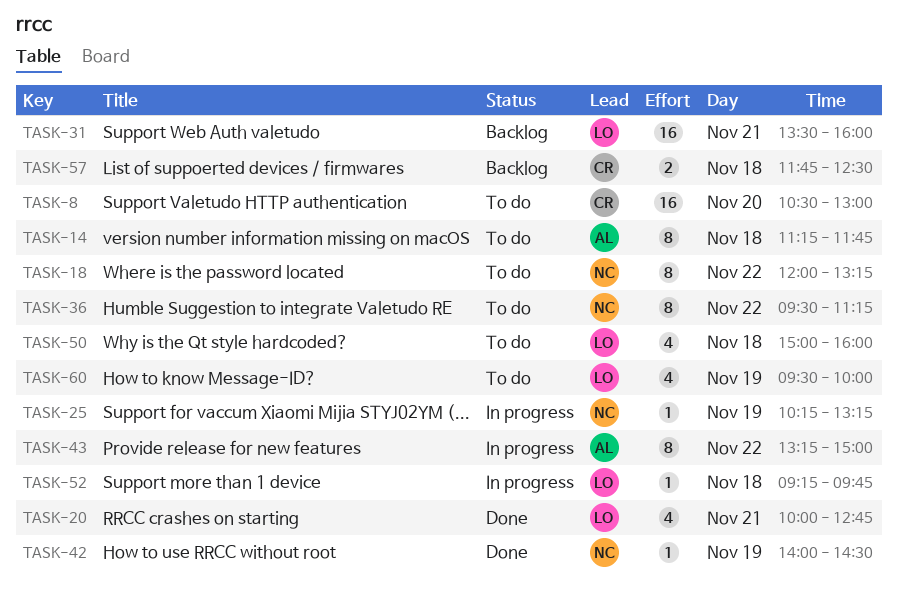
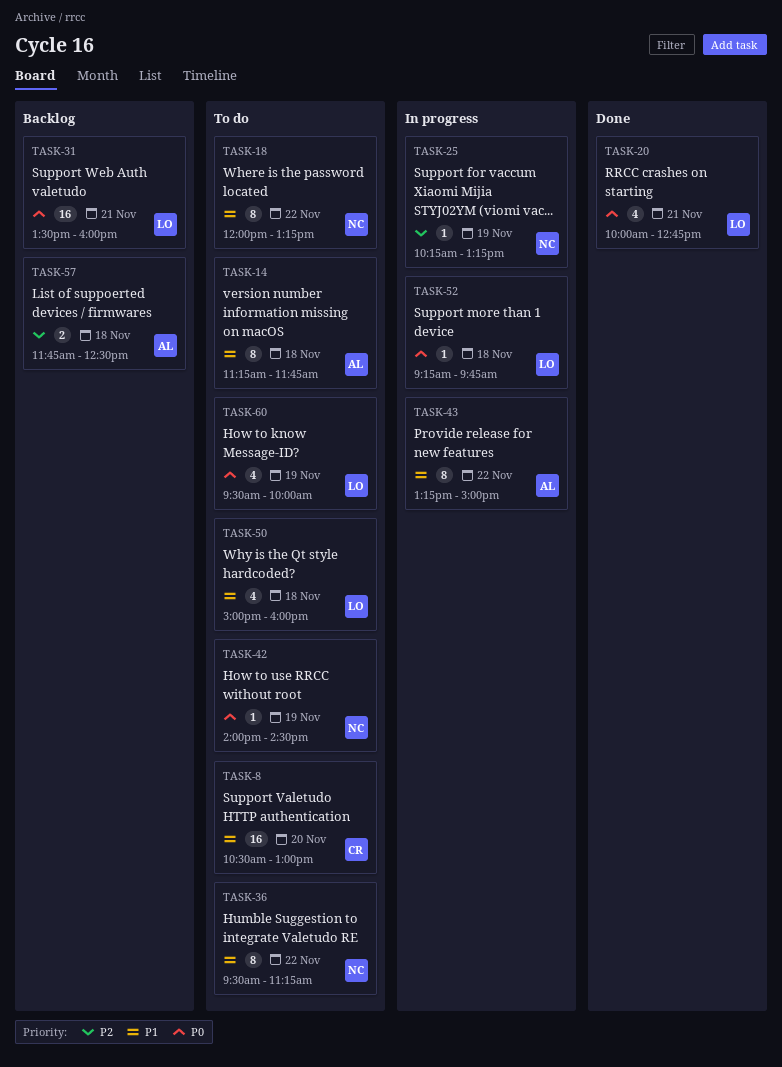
TASK-42, status: Done -> To do
TASK-57, owner: CR -> AL

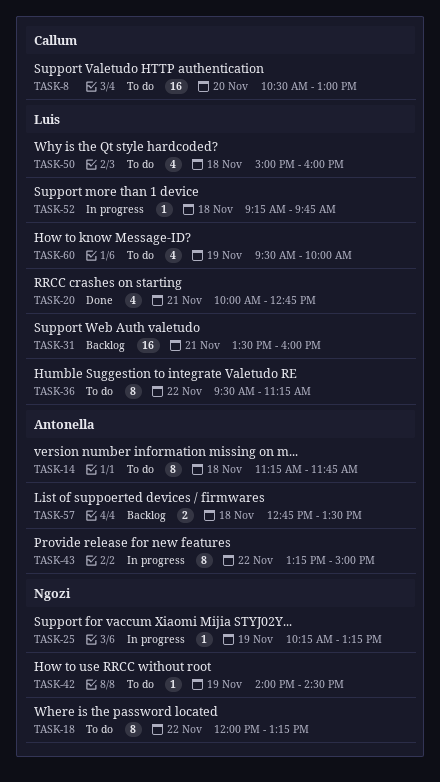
TASK-36, owner: Ngozi -> Luis
TASK-57, begins: 11:45 -> 12:45
TASK-57, ends: 12:30 -> 13:30

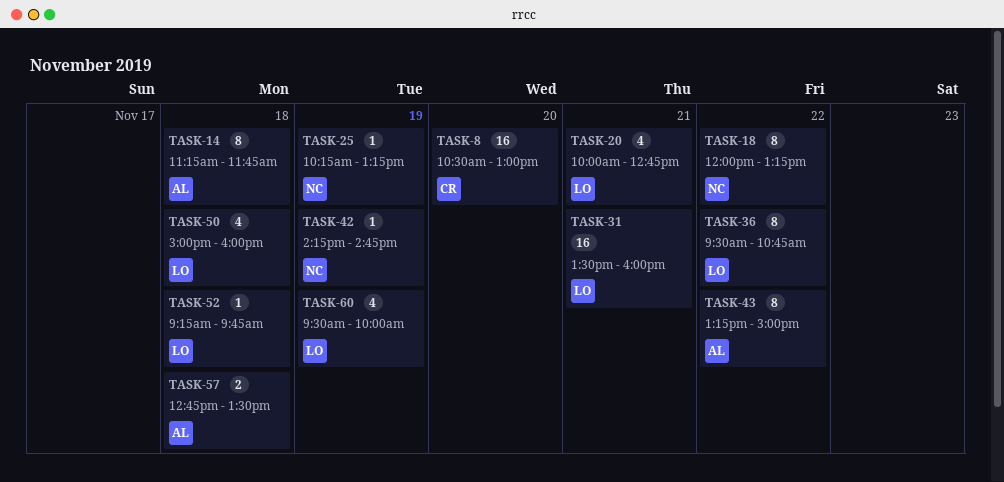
TASK-36, ends: 11:15 -> 10:45
TASK-42, begins: 14:00 -> 14:15
TASK-42, ends: 14:30 -> 14:45

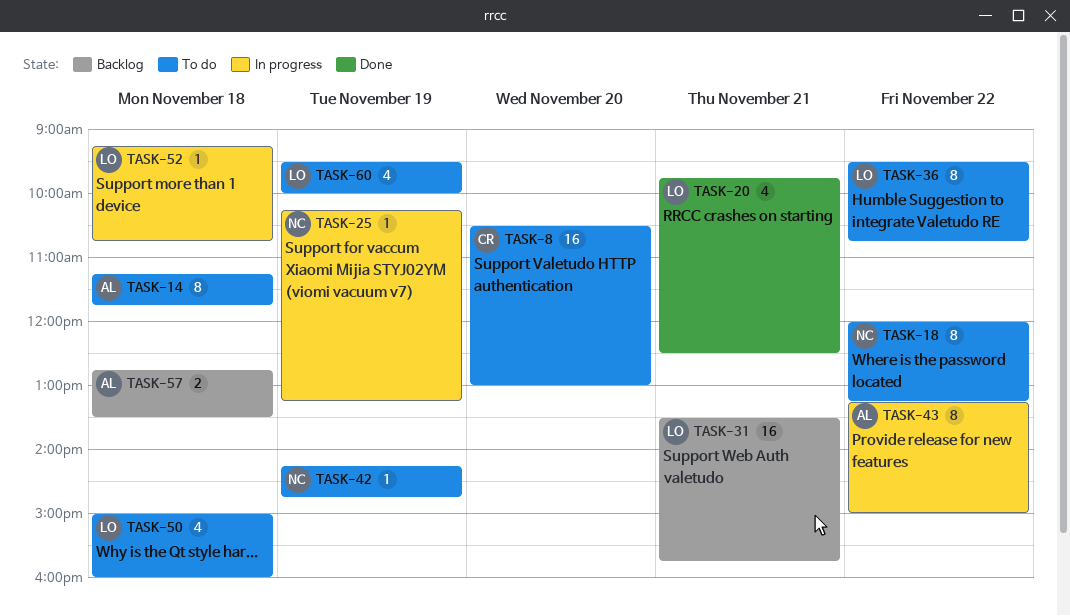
TASK-20, begins: 10:00 -> 09:45
TASK-20, ends: 12:45 -> 12:30
TASK-31, ends: 16:00 -> 15:45
TASK-52, ends: 09:45 -> 10:45

